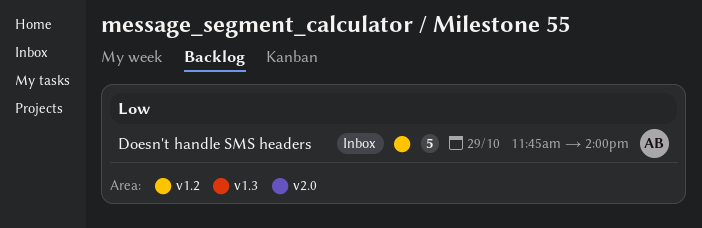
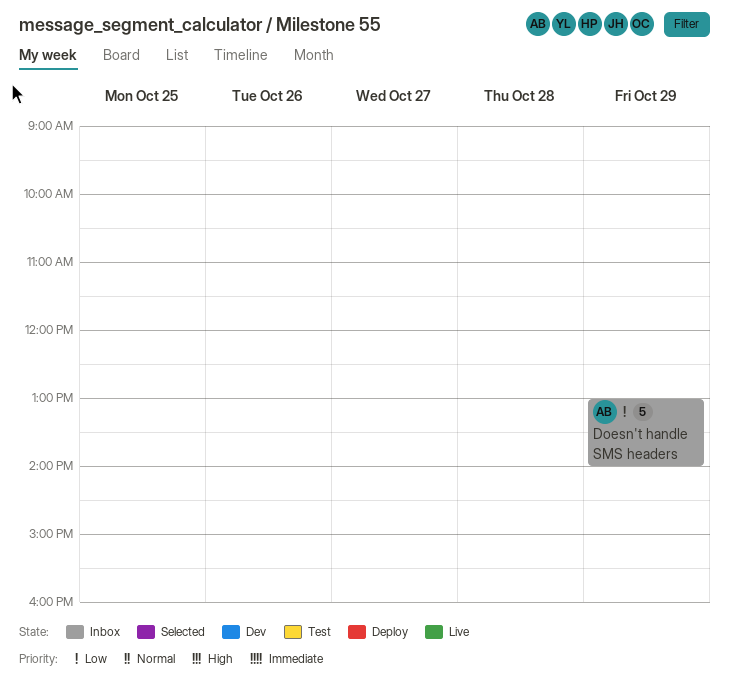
Doesn't handle SMS headers, begins: 11:45 -> 13:00

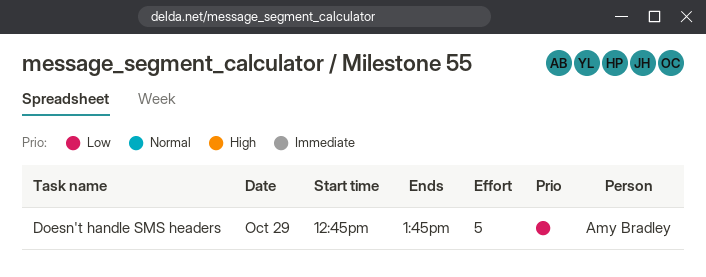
Doesn't handle SMS headers, begins: 13:00 -> 12:45
Doesn't handle SMS headers, ends: 14:00 -> 13:45

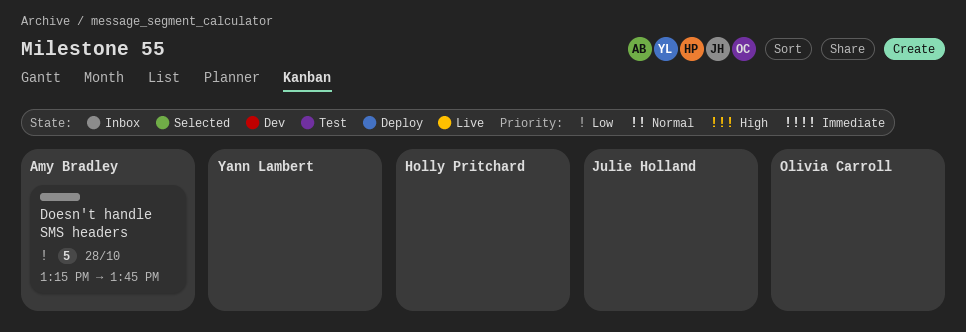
Doesn't handle SMS headers, day: Oct 29 -> Oct 28
Doesn't handle SMS headers, begins: 12:45 -> 13:15

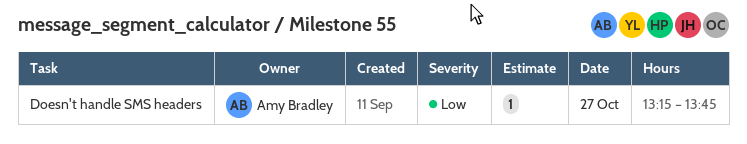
Doesn't handle SMS headers, estimate: 5 -> 1
Doesn't handle SMS headers, day: Oct 28 -> Oct 27

